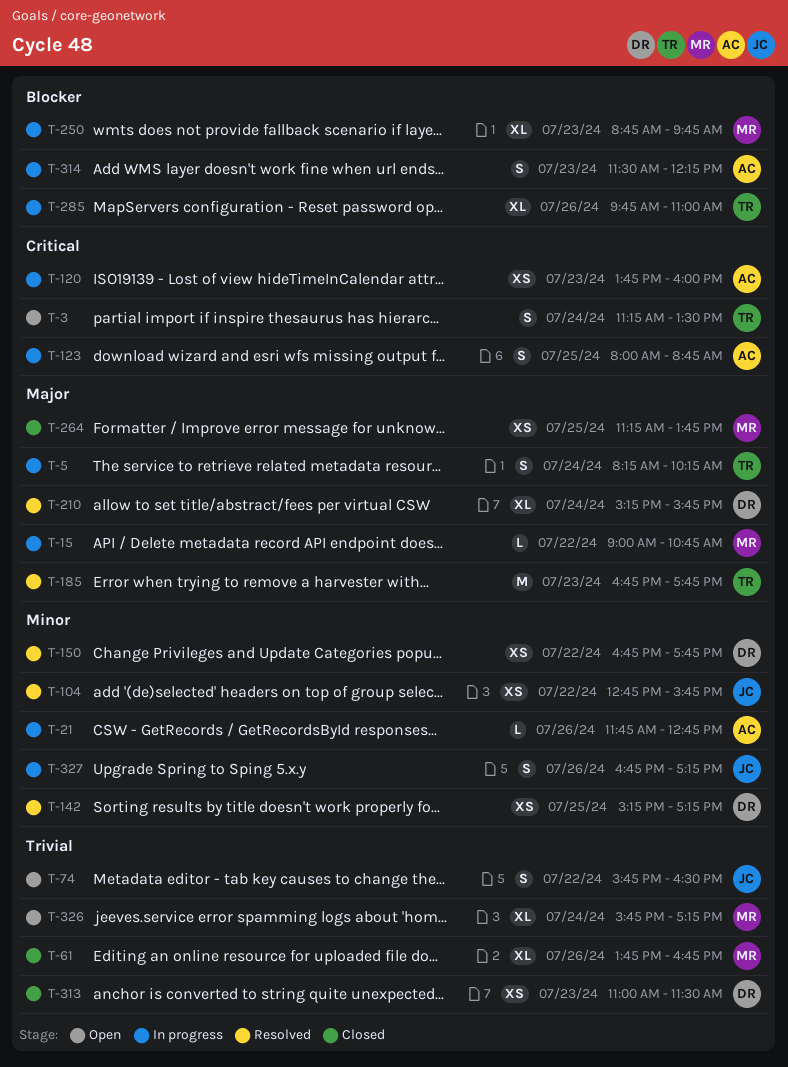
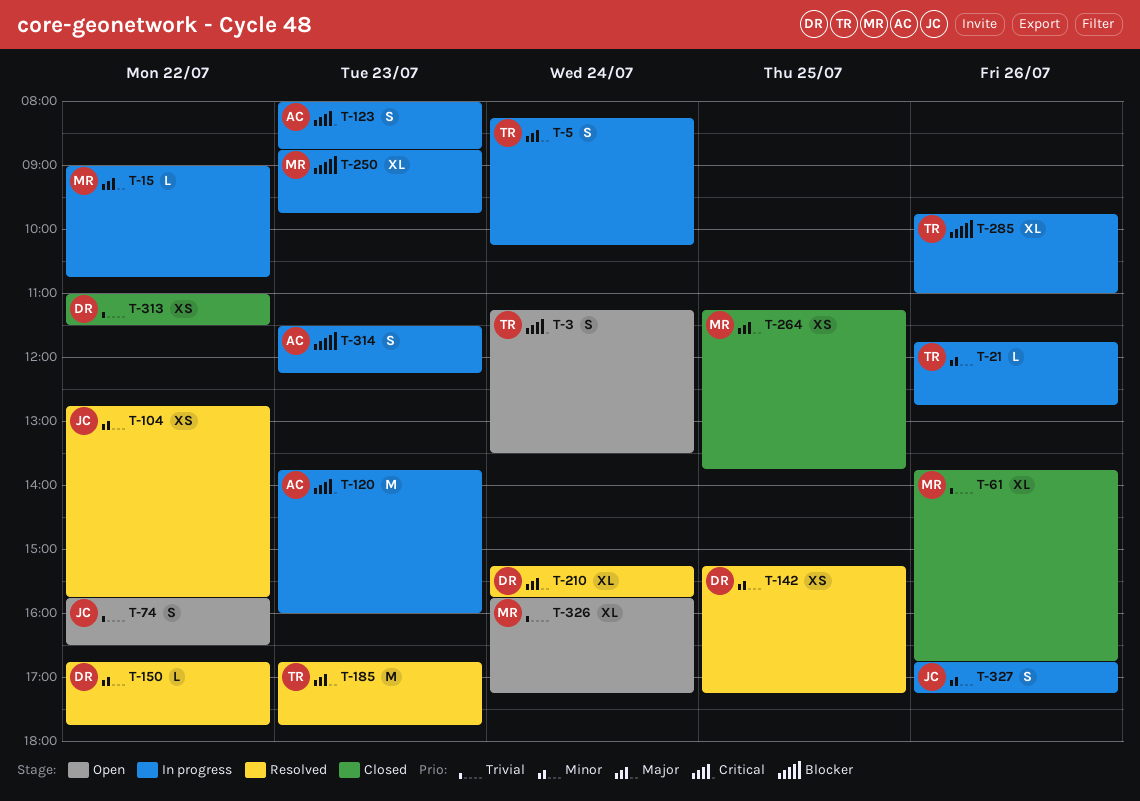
T-21, owner: AC -> TR
T-120, estimate: XS -> M
T-123, day: Jul 25 -> Jul 23
T-150, estimate: XS -> L
T-313, day: Jul 23 -> Jul 22

